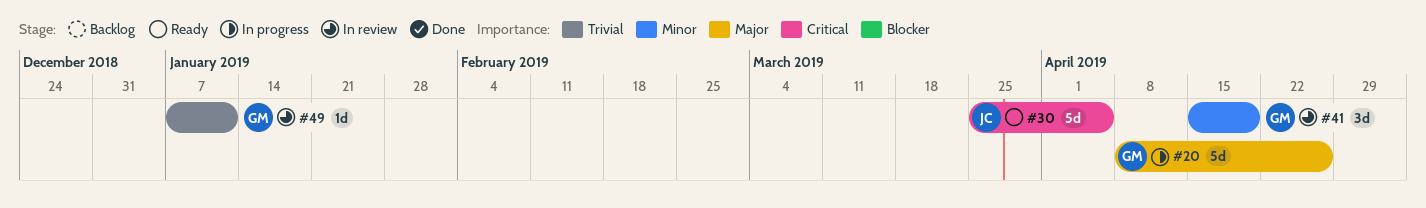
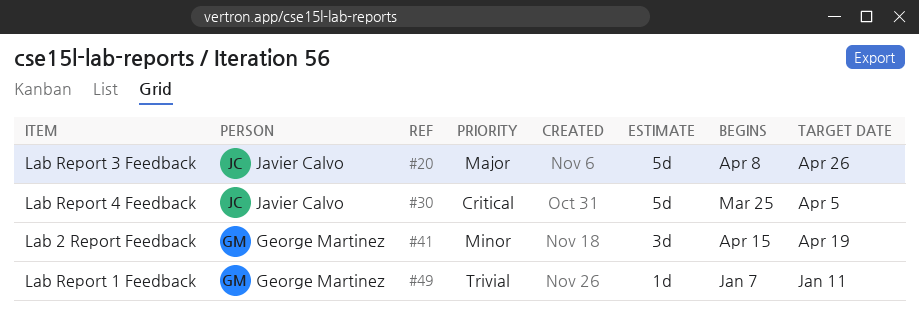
#20, owner: George Martinez -> Javier Calvo

